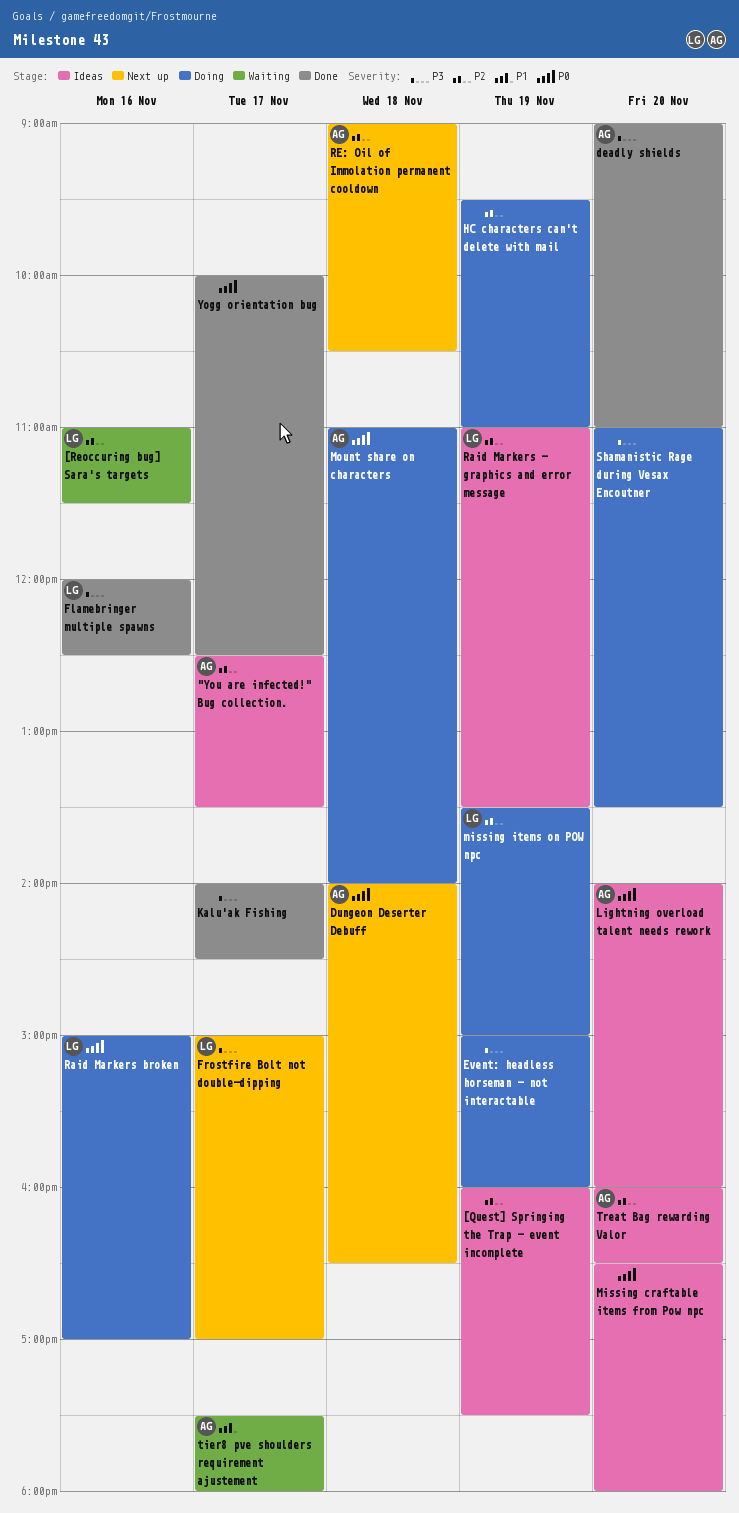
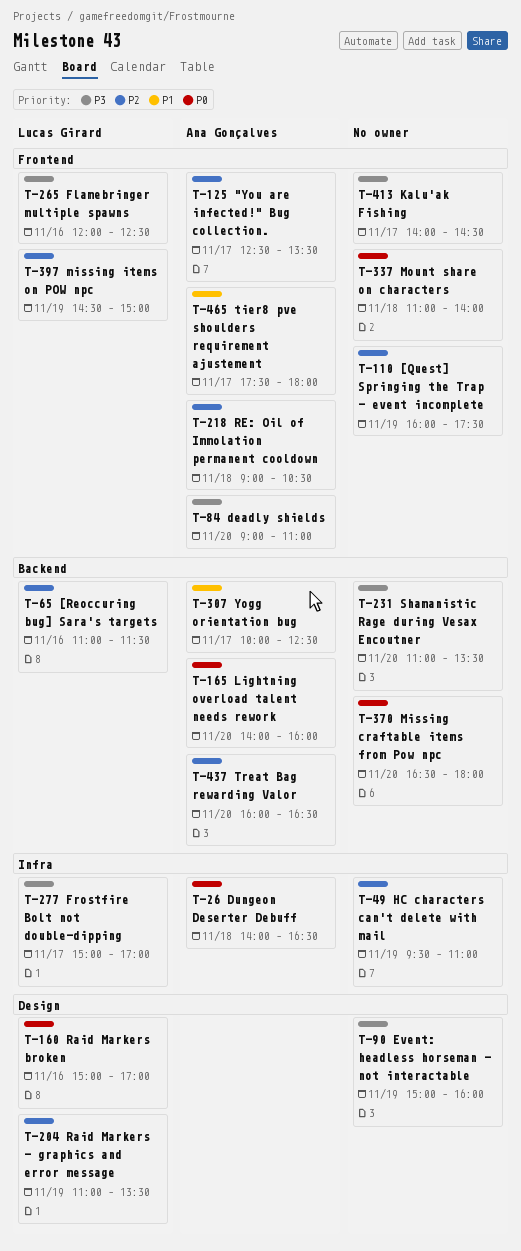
missing items on POW npc, begins: 13:30 -> 14:30
Mount share on characters, owner: Ana Gonçalves -> none
Yogg orientation bug, owner: none -> Ana Gonçalves
Yogg orientation bug, priority: P0 -> P1

